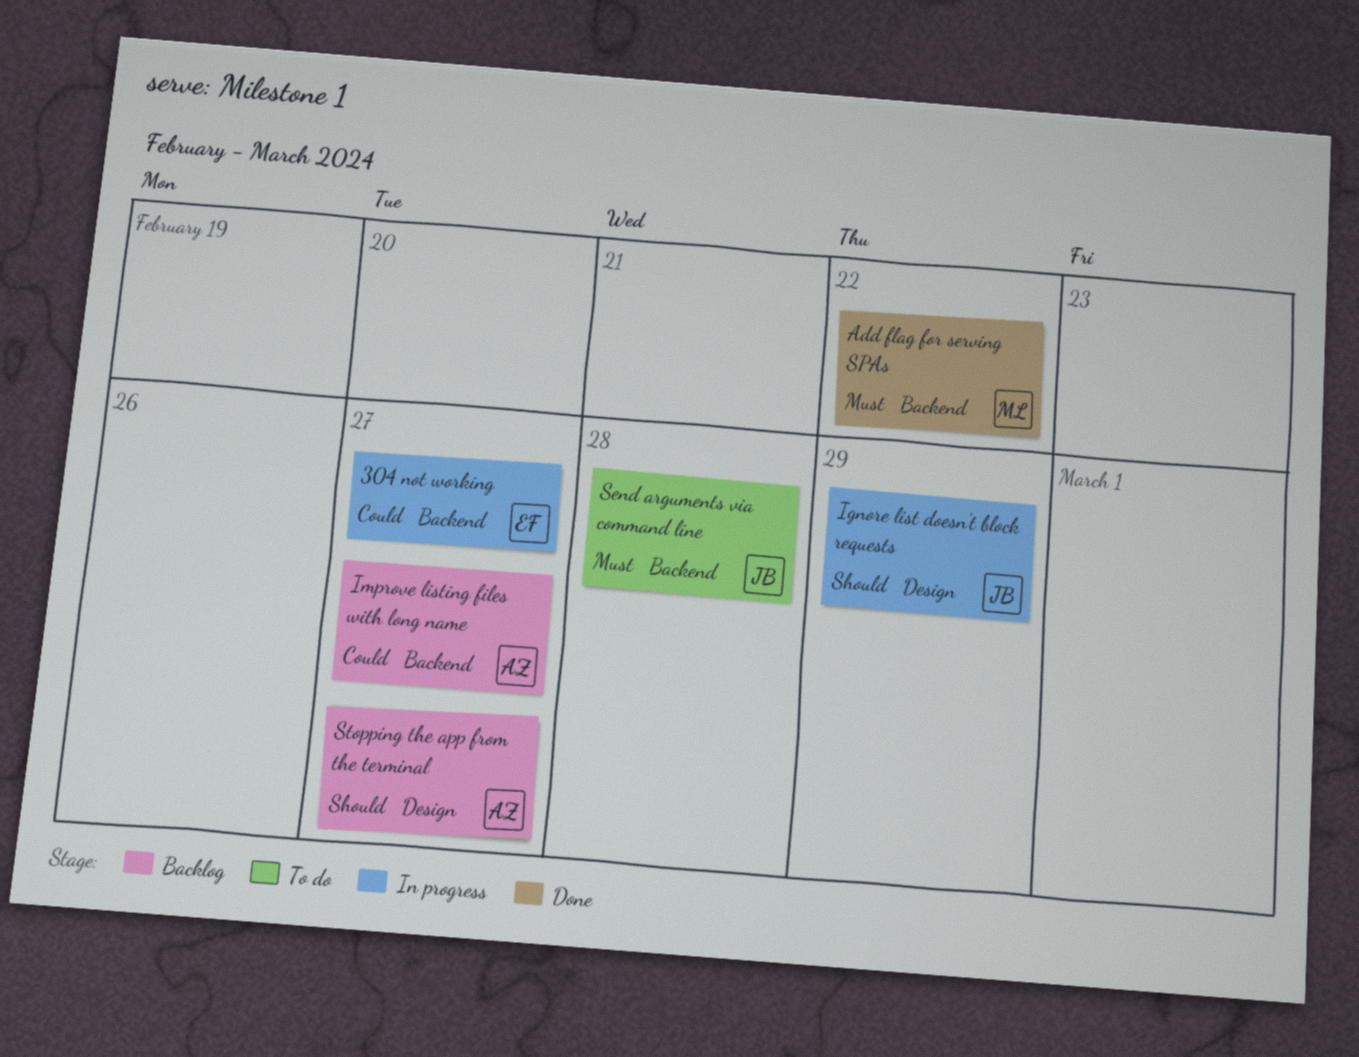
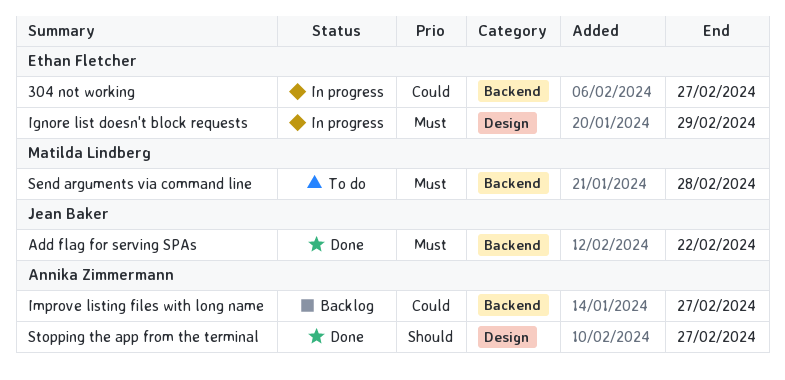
Add flag for serving SPAs, owner: Matilda Lindberg -> Jean Baker
Ignore list doesn't block requests, owner: Jean Baker -> Ethan Fletcher
Ignore list doesn't block requests, priority: Should -> Must
Send arguments via command line, owner: Jean Baker -> Matilda Lindberg
Stopping the app from the terminal, status: Backlog -> Done

